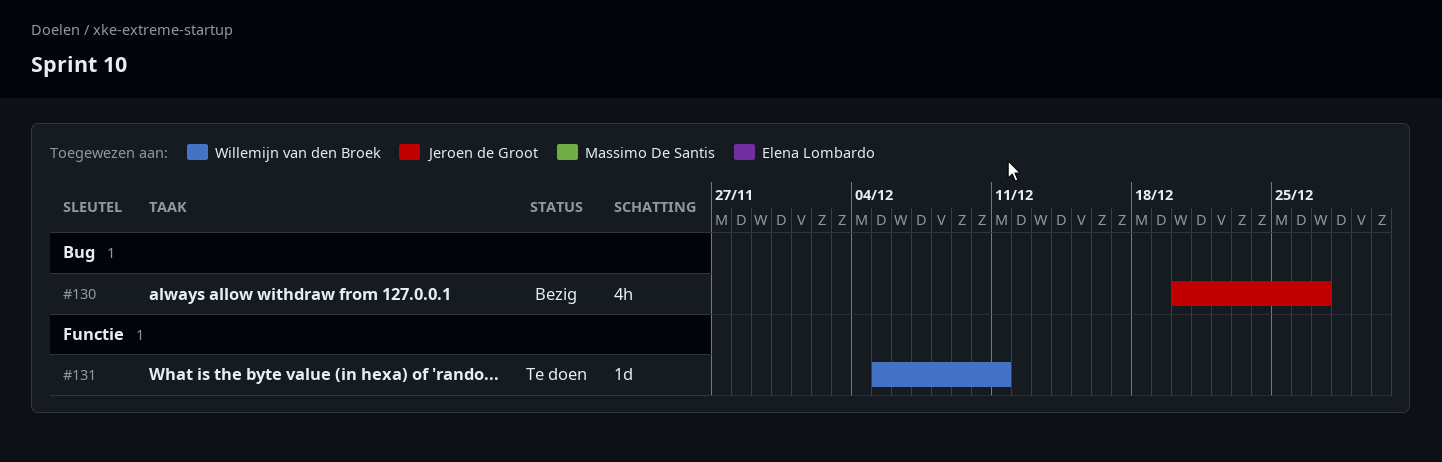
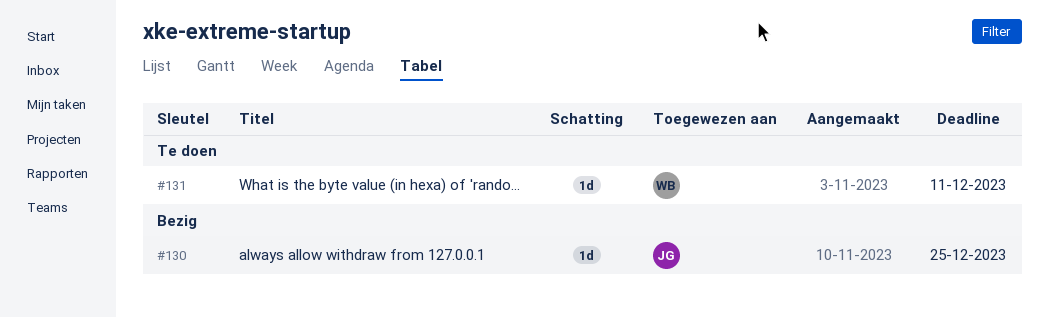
#130, estimate: 4h -> 1d
#130, due: Dec 27 -> Dec 25

